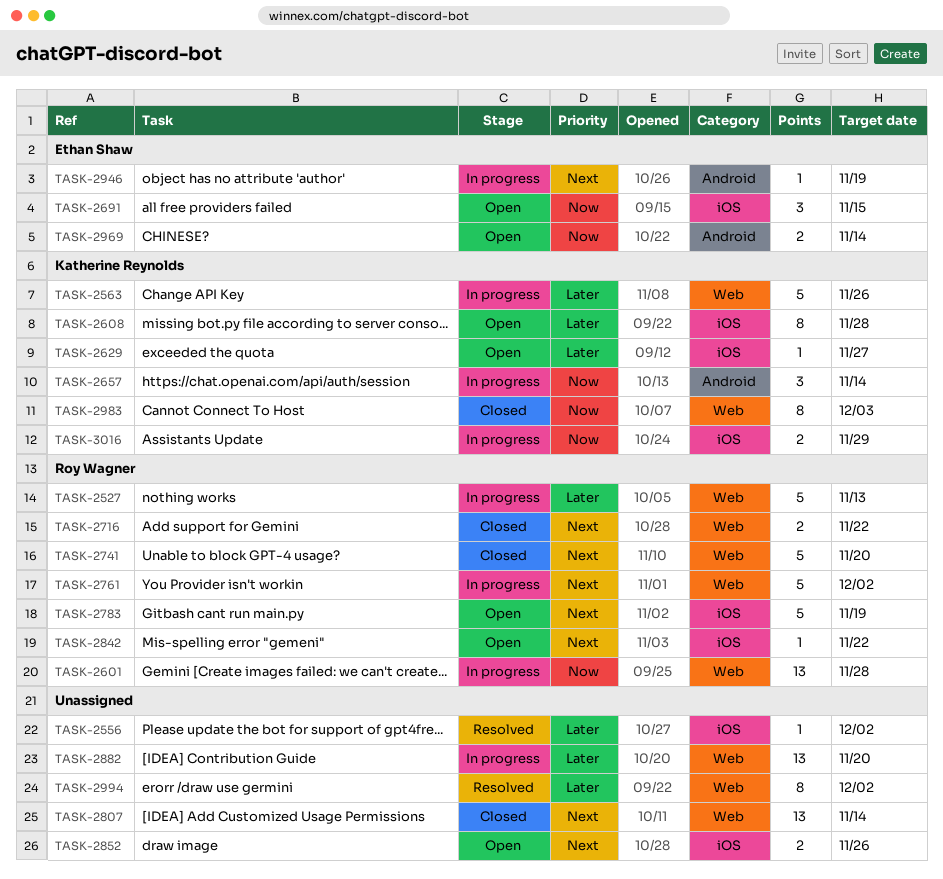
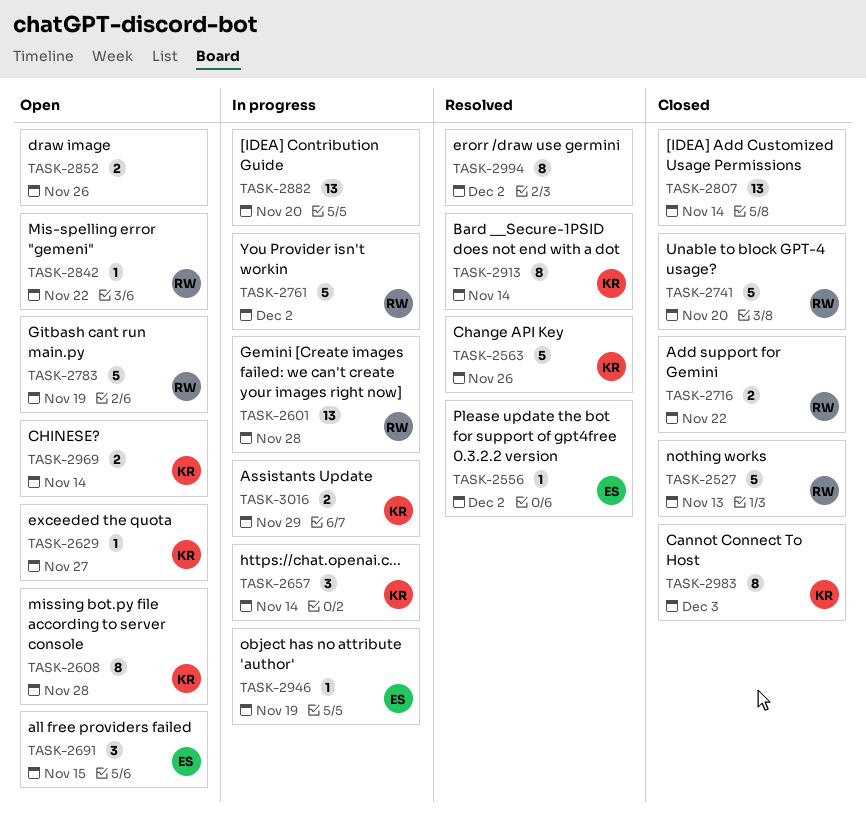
TASK-2527, status: In progress -> Closed
TASK-2556, owner: none -> Ethan Shaw
TASK-2563, status: In progress -> Resolved
TASK-2913: none -> present
TASK-2969, owner: Ethan Shaw -> Katherine Reynolds

